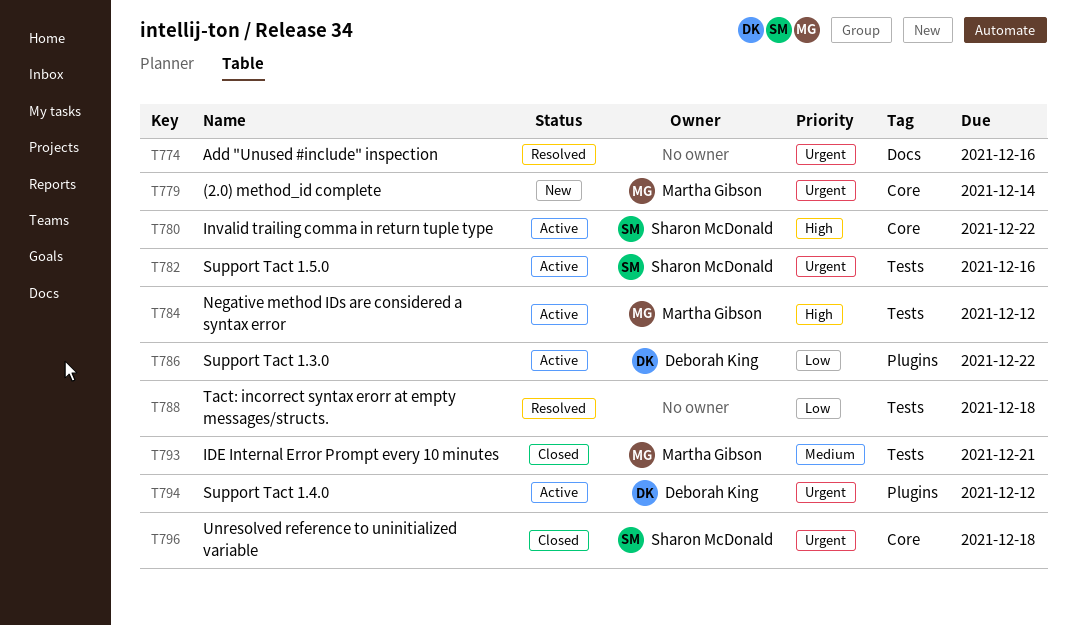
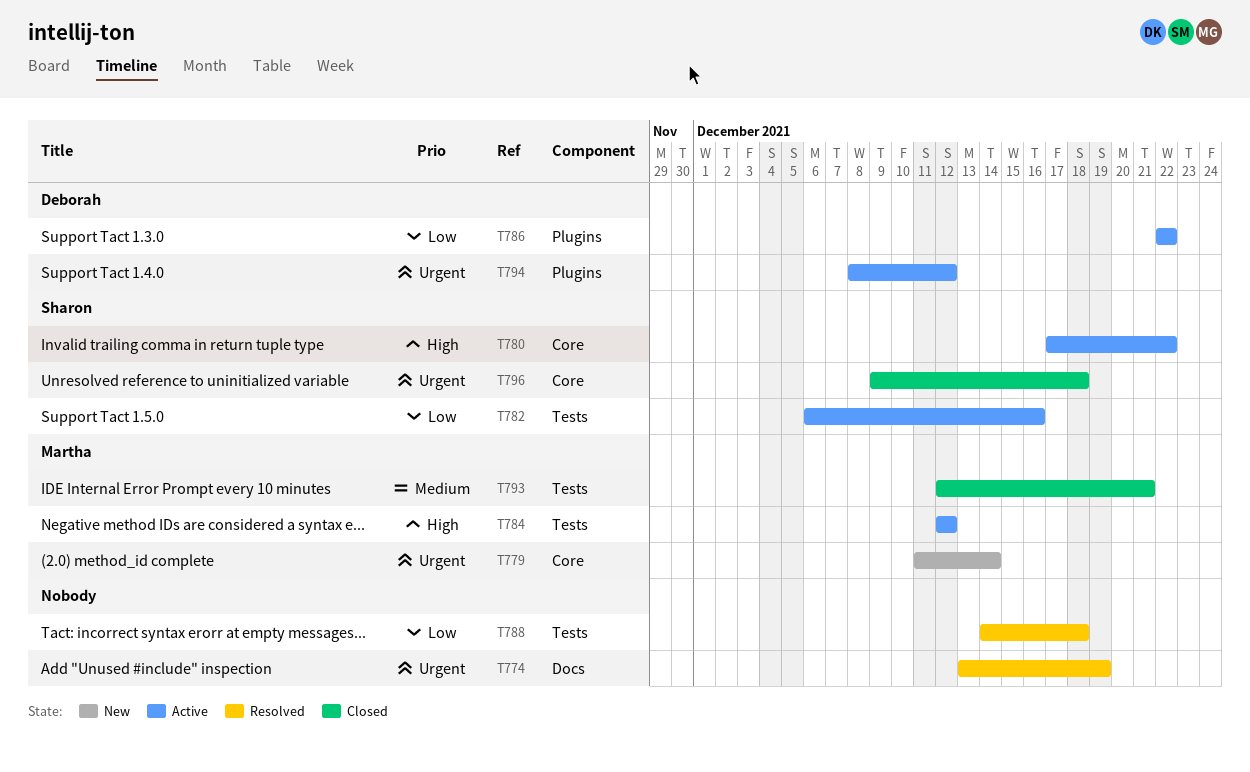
T774, due: Dec 16 -> Dec 19
T782, priority: Urgent -> Low

